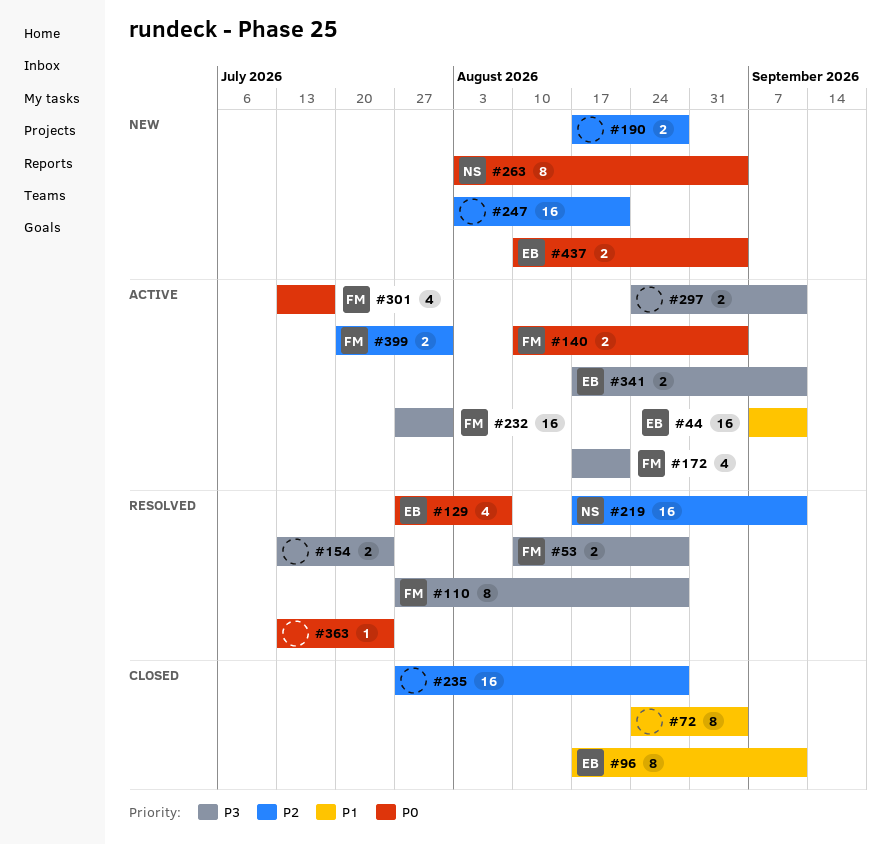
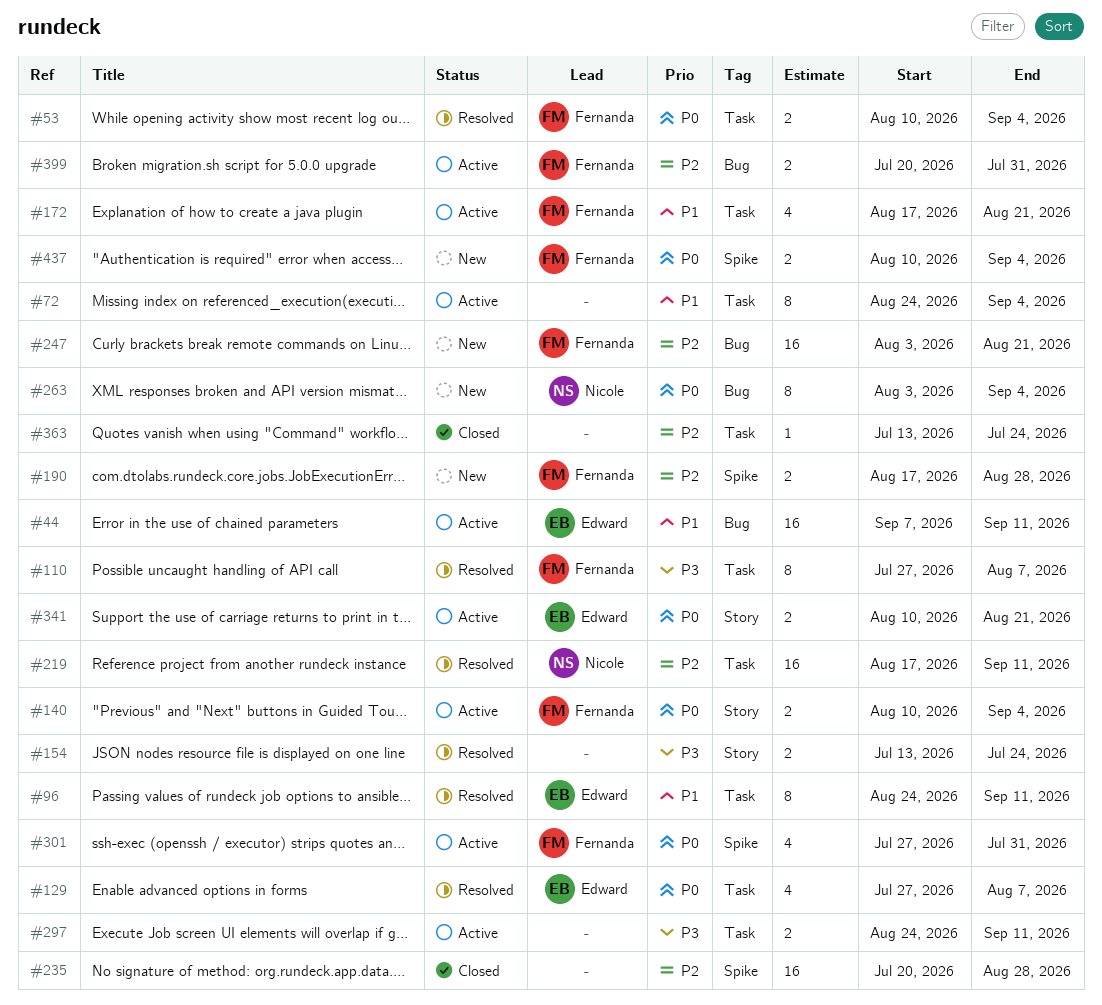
#53, priority: P3 -> P0
#53, due: Aug 28 -> Sep 4
#72, status: Closed -> Active
#96, status: Closed -> Resolved
#96, start: Aug 17 -> Aug 24
#110, due: Aug 28 -> Aug 7
#172, priority: P3 -> P1
#190, owner: none -> Fernanda
#232: present -> none
#235, start: Jul 27 -> Jul 20
#247, owner: none -> Fernanda
#301, start: Jul 13 -> Jul 27
#301, due: Jul 17 -> Jul 31
#341, priority: P3 -> P0
#341, start: Aug 17 -> Aug 10
#341, due: Sep 11 -> Aug 21
#363, status: Resolved -> Closed
#363, priority: P0 -> P2
#437, owner: Edward -> Fernanda

